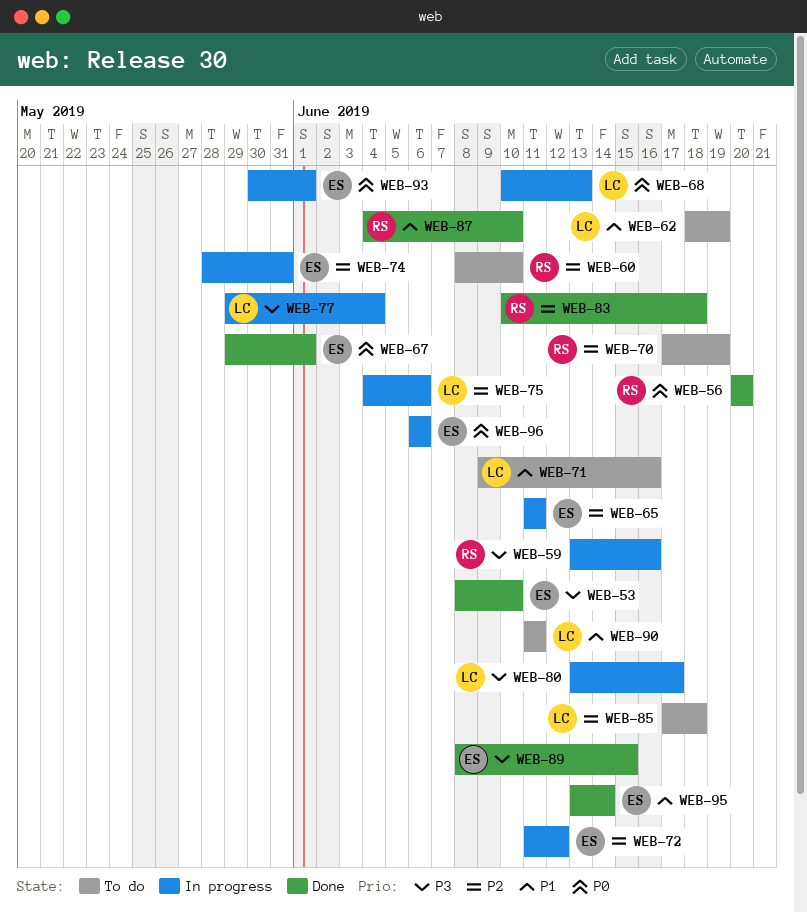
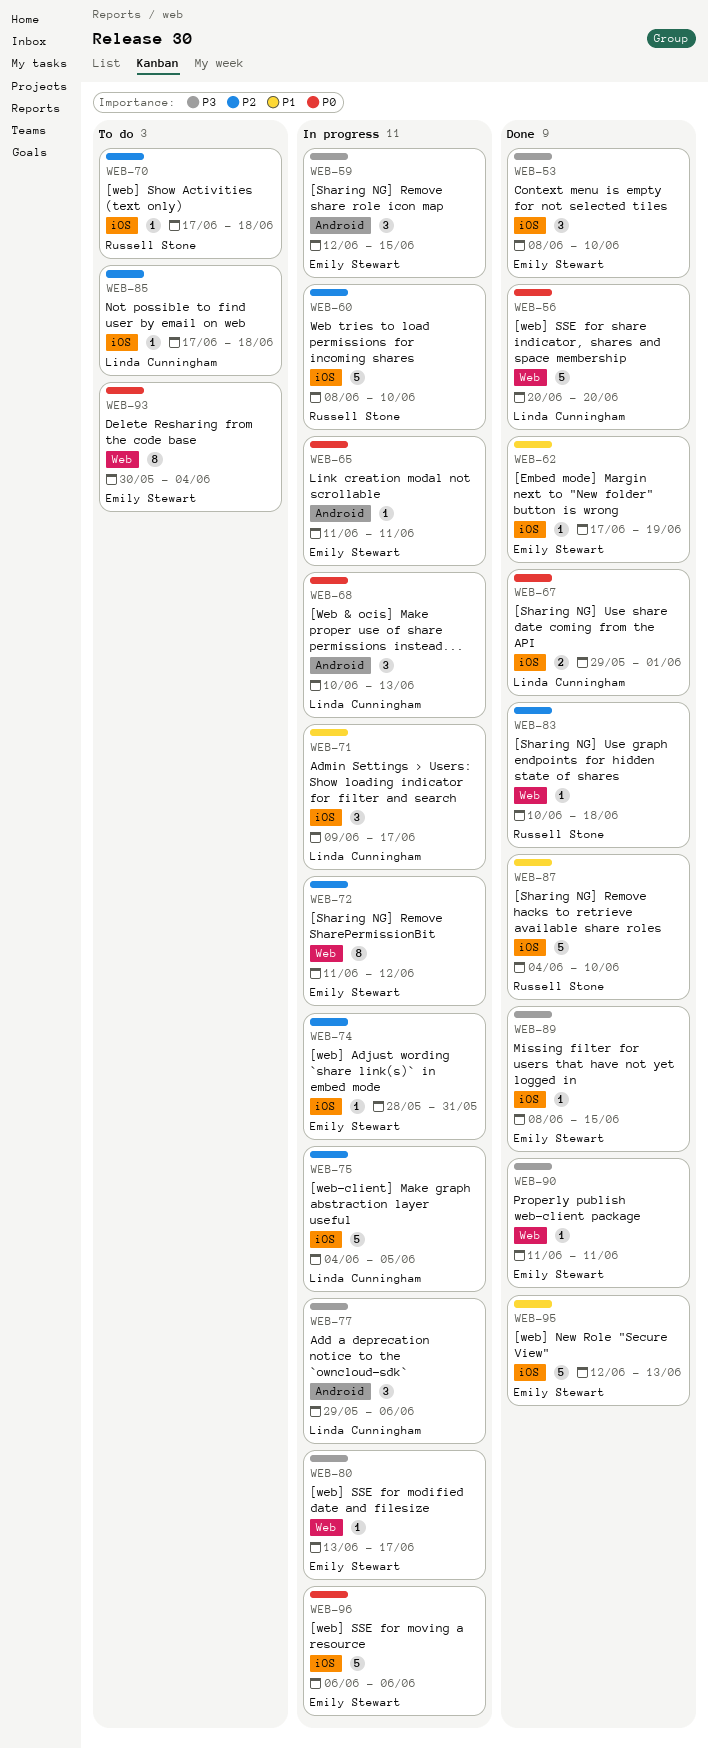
WEB-56, owner: Russell Stone -> Linda Cunningham
WEB-59, owner: Russell Stone -> Emily Stewart
WEB-59, start: Jun 13 -> Jun 12
WEB-59, due: Jun 16 -> Jun 15
WEB-60, status: To do -> In progress
WEB-62, status: To do -> Done
WEB-62, owner: Linda Cunningham -> Emily Stewart
WEB-62, start: Jun 18 -> Jun 17
WEB-65, priority: P2 -> P0
WEB-67, owner: Emily Stewart -> Linda Cunningham
WEB-70, due: Jun 19 -> Jun 18
WEB-71, status: To do -> In progress
WEB-71, due: Jun 16 -> Jun 17
WEB-75, due: Jun 6 -> Jun 5
WEB-77, due: Jun 4 -> Jun 6
WEB-80, owner: Linda Cunningham -> Emily Stewart
WEB-90, status: To do -> Done
WEB-90, owner: Linda Cunningham -> Emily Stewart
WEB-90, priority: P1 -> P3
WEB-93, status: In progress -> To do
WEB-93, due: Jun 1 -> Jun 4
WEB-95, start: Jun 13 -> Jun 12
WEB-95, due: Jun 14 -> Jun 13

